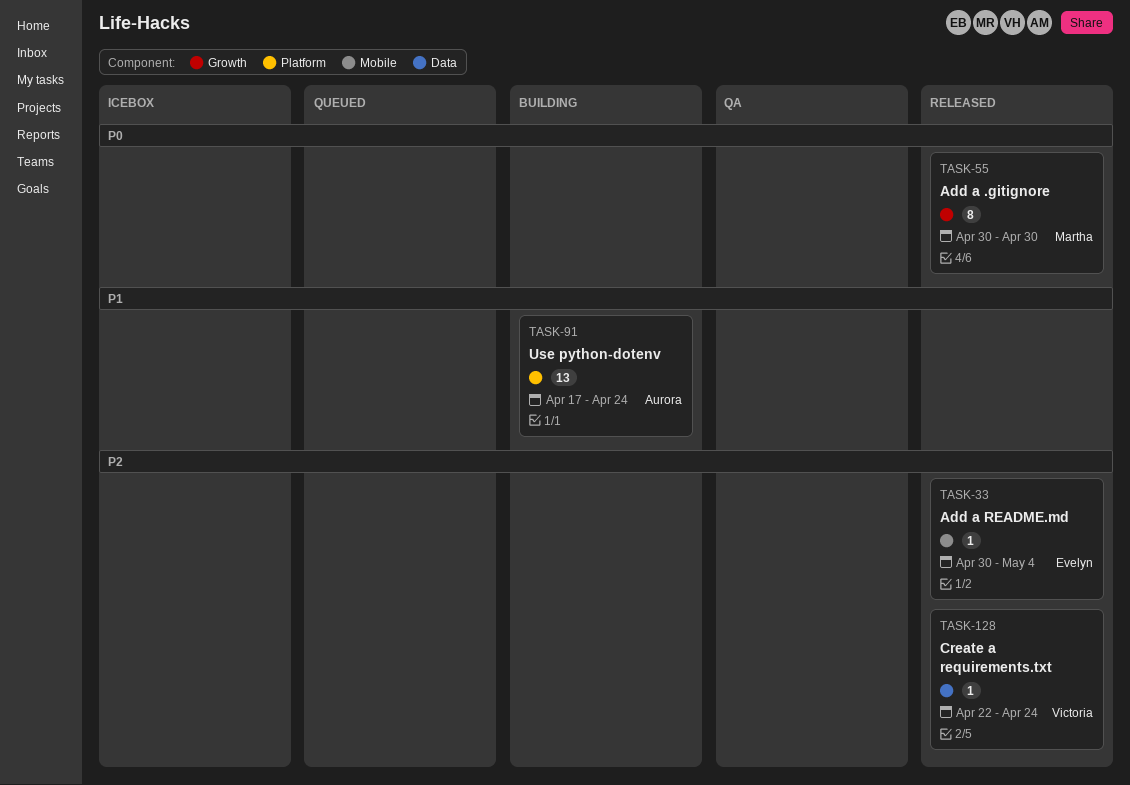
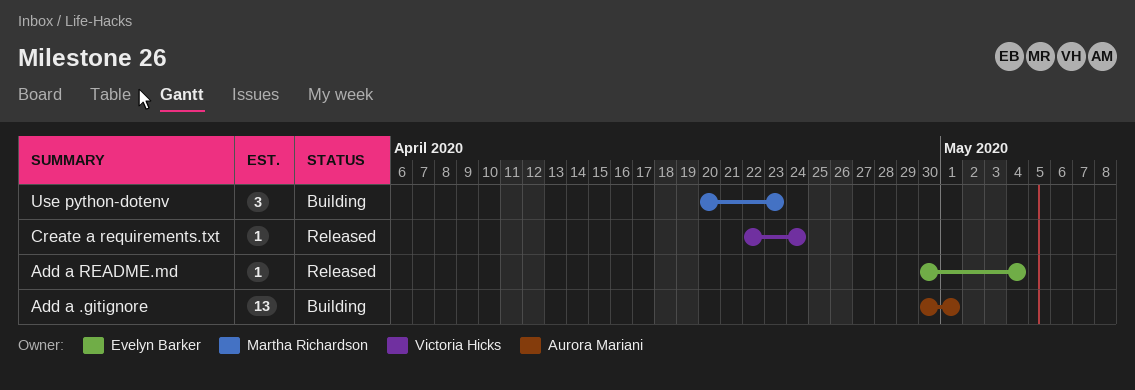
Add a .gitignore, status: Released -> Building
Add a .gitignore, owner: Martha Richardson -> Aurora Mariani
Add a .gitignore, estimate: 8 -> 13
Add a .gitignore, due: Apr 30 -> May 1
Use python-dotenv, owner: Aurora Mariani -> Martha Richardson
Use python-dotenv, estimate: 13 -> 3
Use python-dotenv, start: Apr 17 -> Apr 20
Use python-dotenv, due: Apr 24 -> Apr 23

